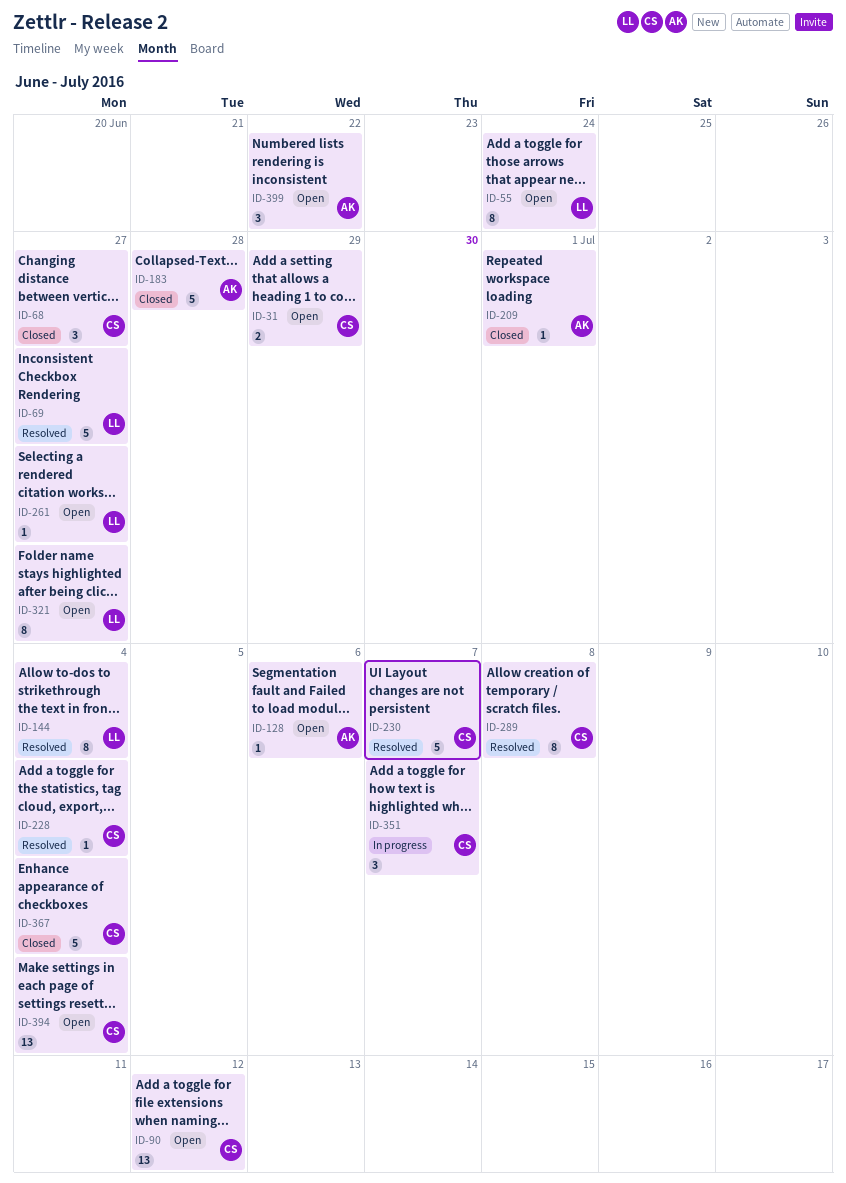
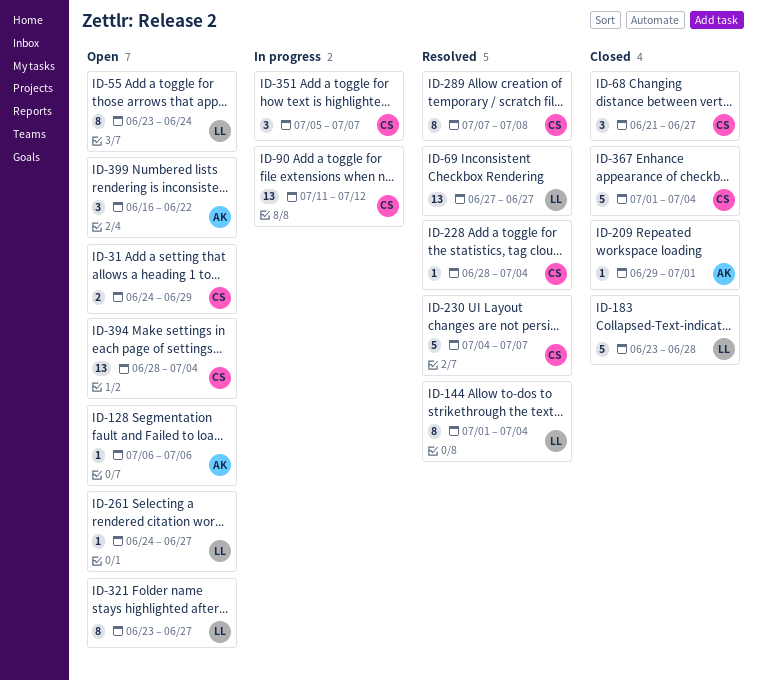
ID-69, estimate: 5 -> 13
ID-90, status: Open -> In progress
ID-183, owner: AK -> LL

